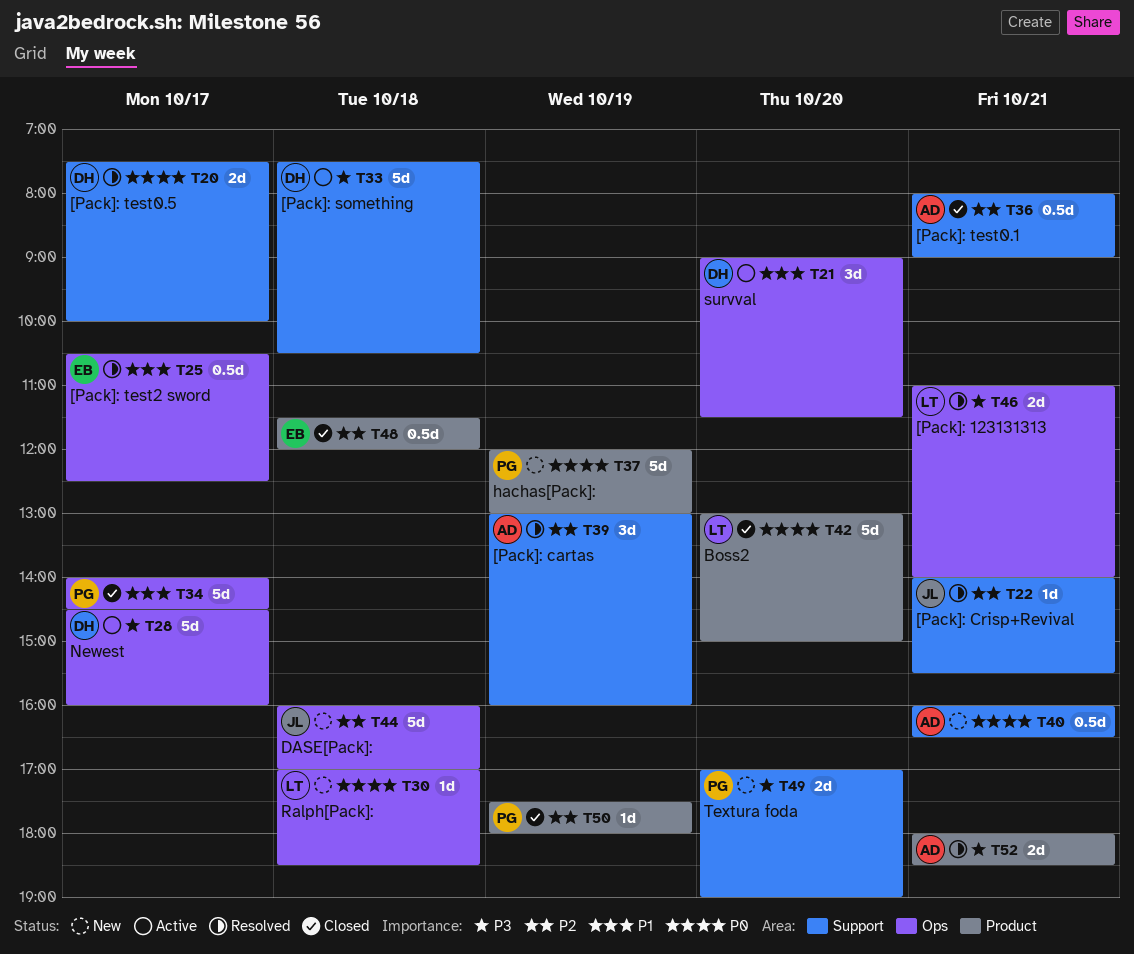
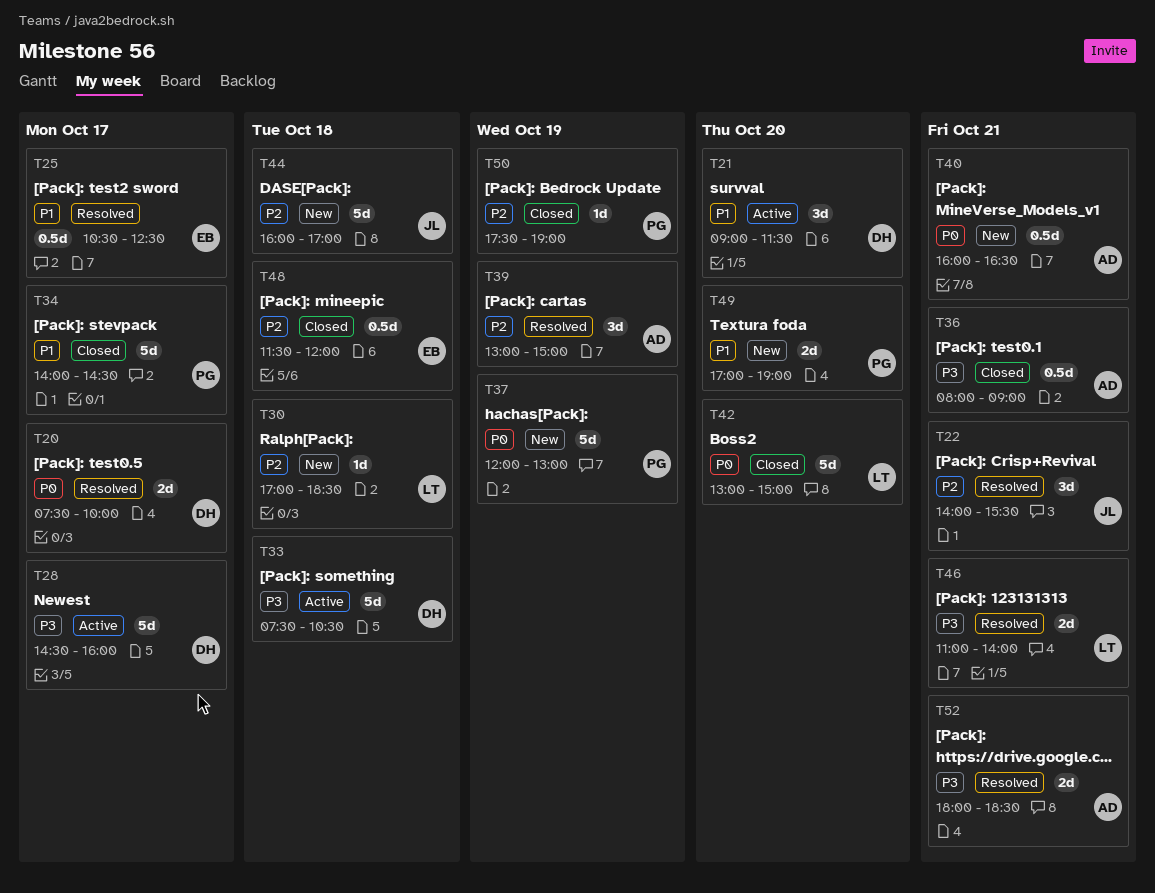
T22, estimate: 1d -> 3d
T30, priority: P0 -> P2
T36, priority: P2 -> P3
T39, ends: 16:00 -> 15:00
T49, priority: P3 -> P1
T50, ends: 18:00 -> 19:00

